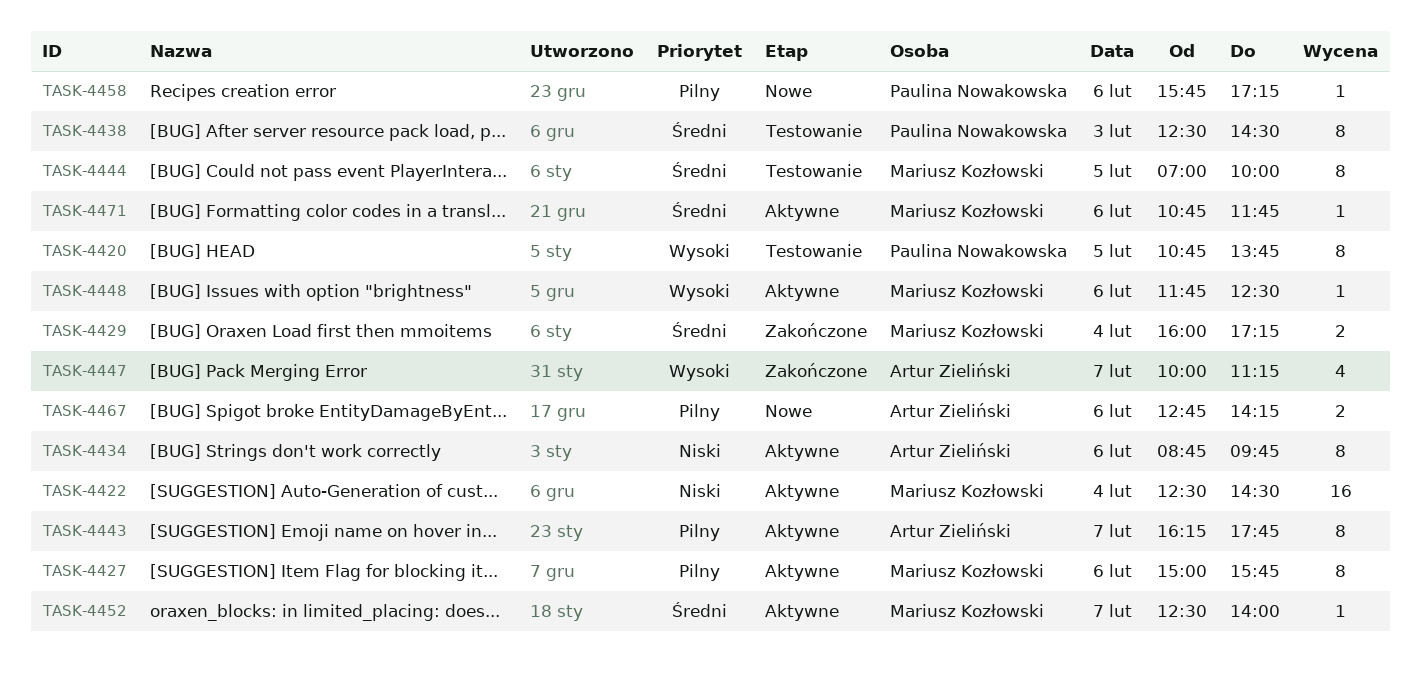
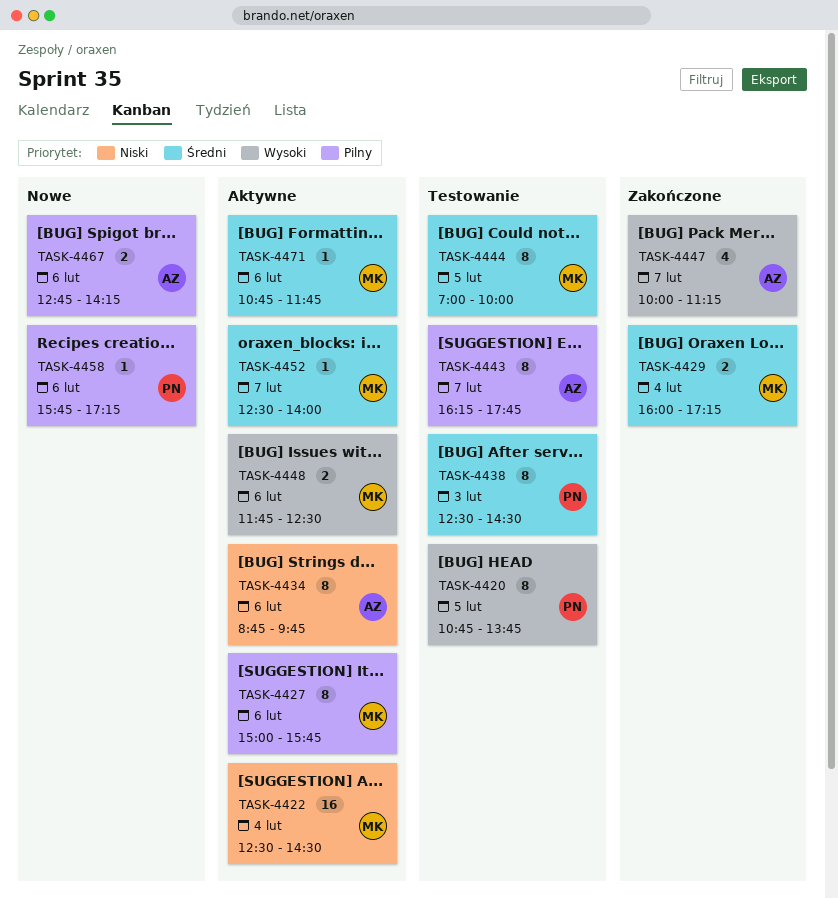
TASK-4443, status: Aktywne -> Testowanie
TASK-4448, estimate: 1 -> 2

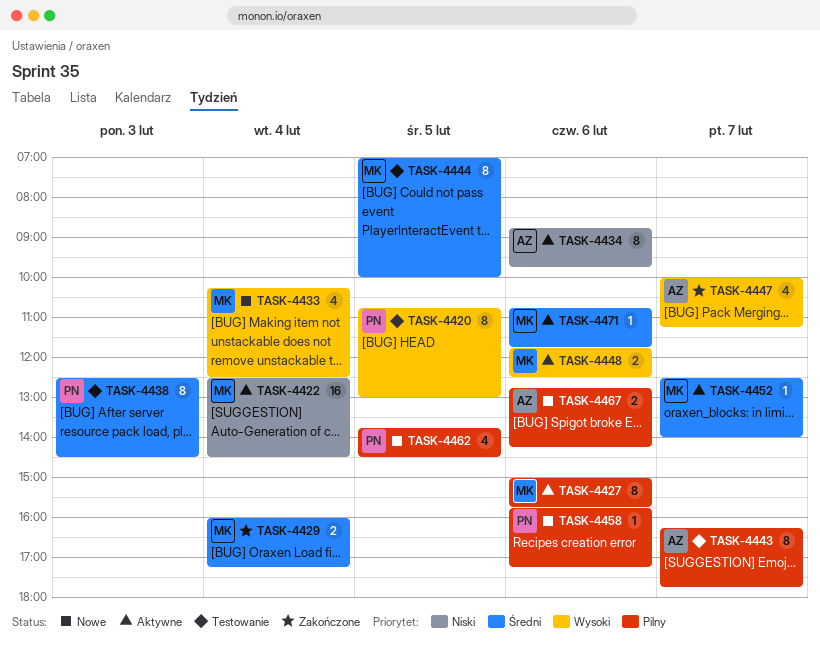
TASK-4420, ends: 13:45 -> 13:00
TASK-4433: none -> present
TASK-4462: none -> present

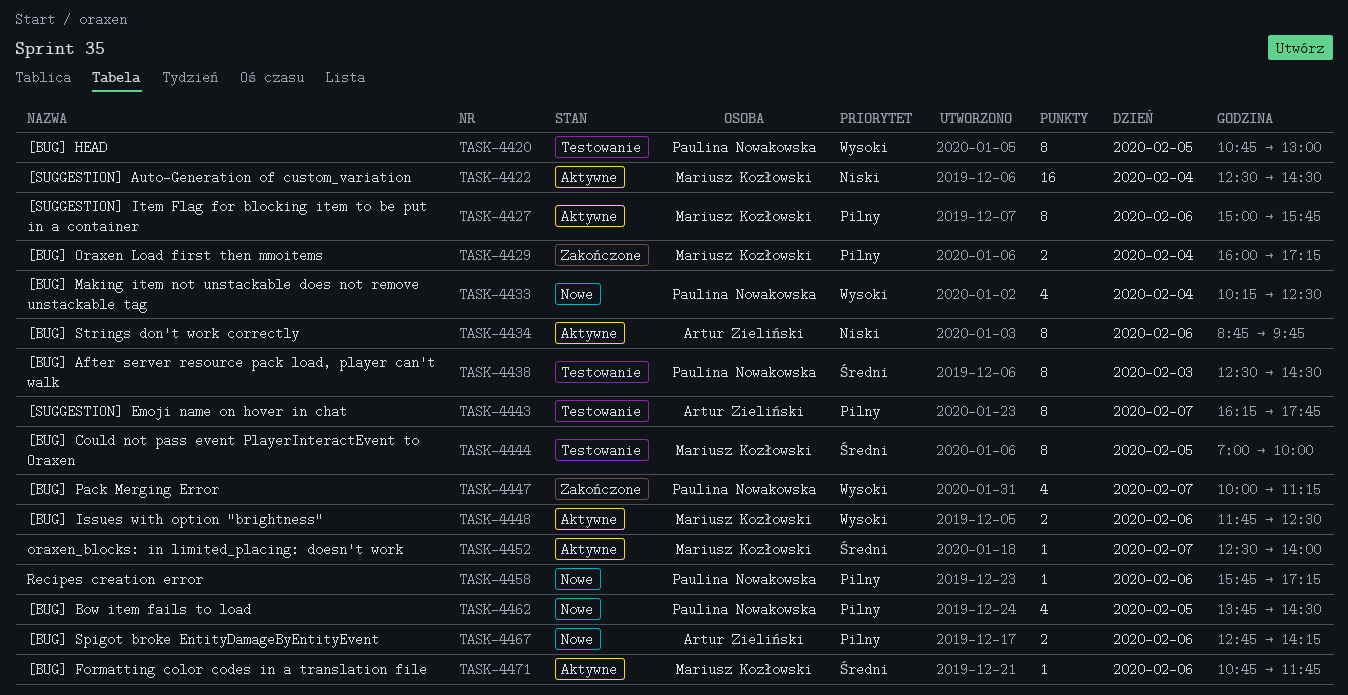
TASK-4429, priority: Średni -> Pilny
TASK-4433, owner: Mariusz Kozłowski -> Paulina Nowakowska
TASK-4447, owner: Artur Zieliński -> Paulina Nowakowska

